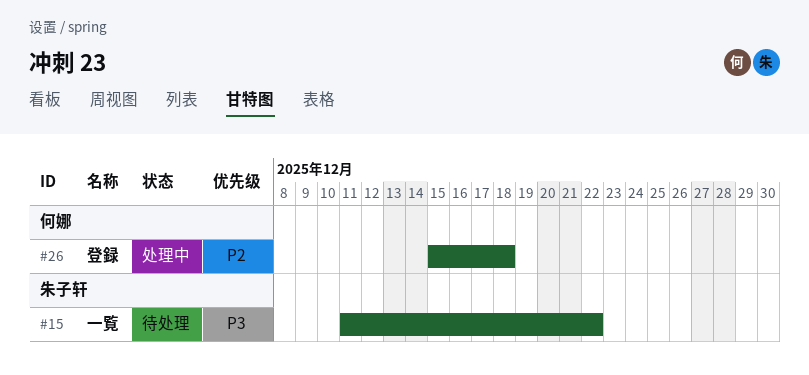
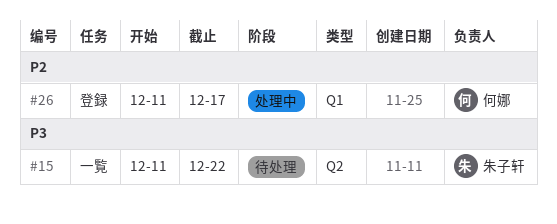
#26, start: Dec 15 -> Dec 11
#26, due: Dec 18 -> Dec 17

